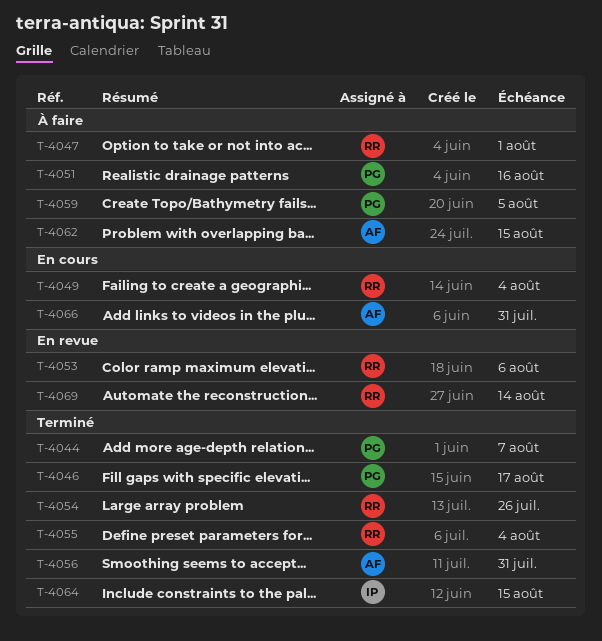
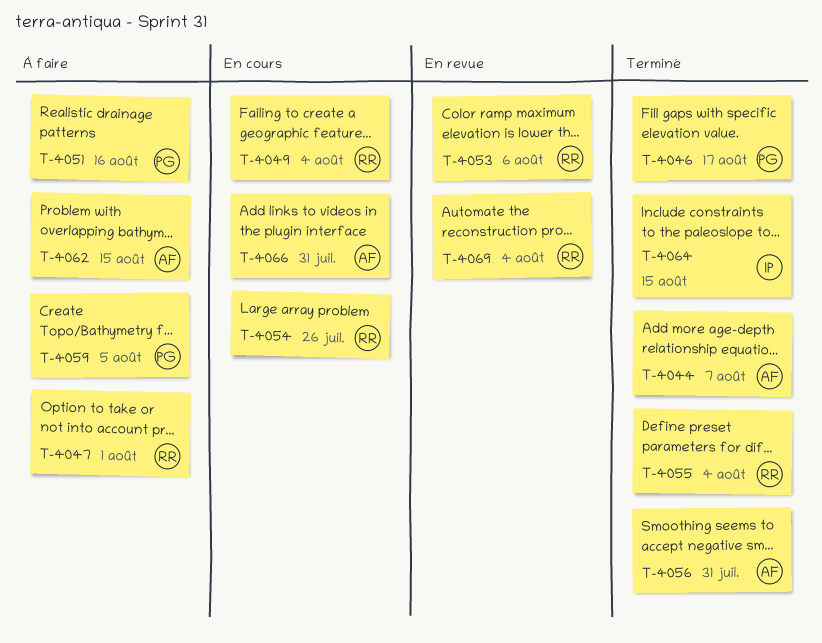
T-4044, owner: PG -> AF
T-4054, status: Terminé -> En cours
T-4069, due: Aug 14 -> Aug 4

